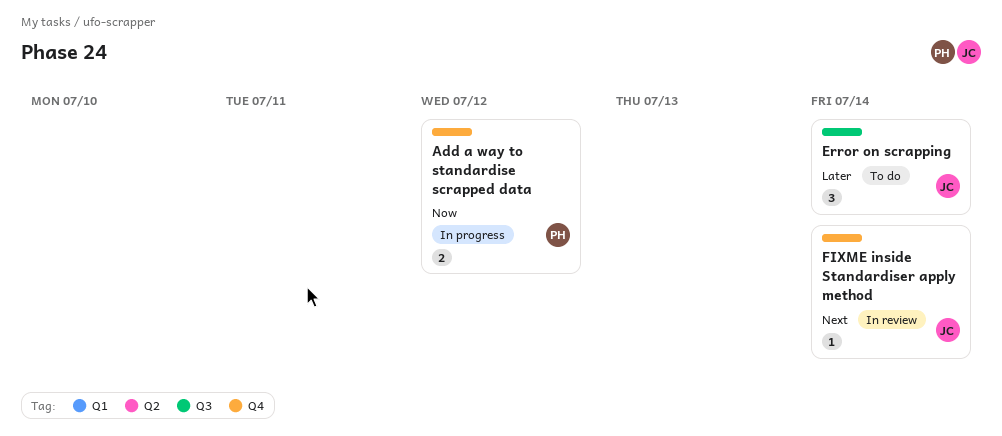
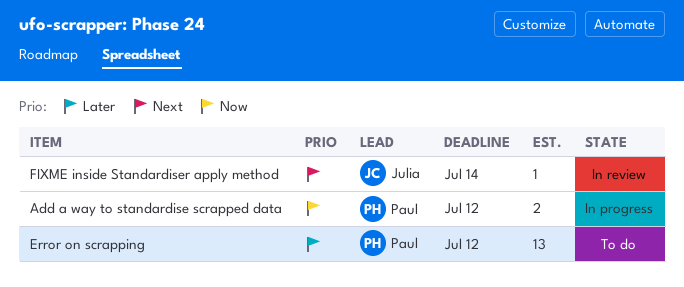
Error on scrapping, owner: Julia -> Paul
Error on scrapping, estimate: 3 -> 13
Error on scrapping, due: Jul 14 -> Jul 12

